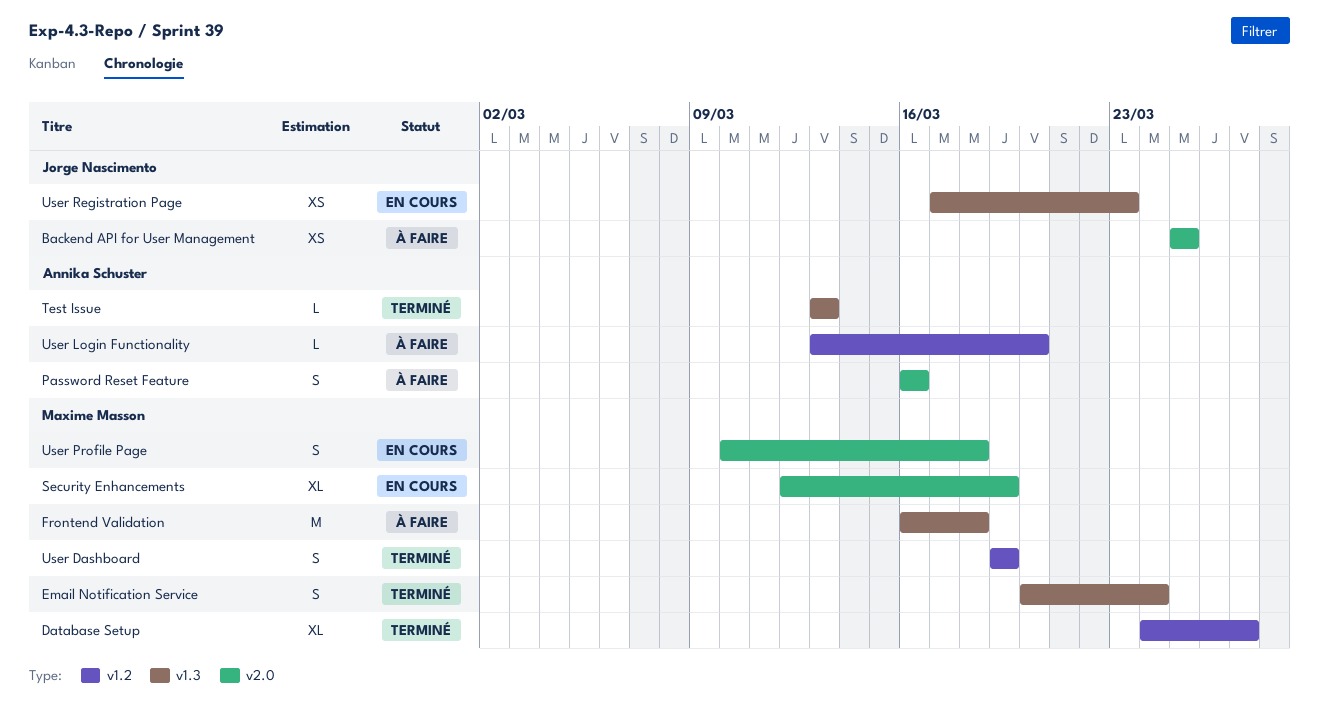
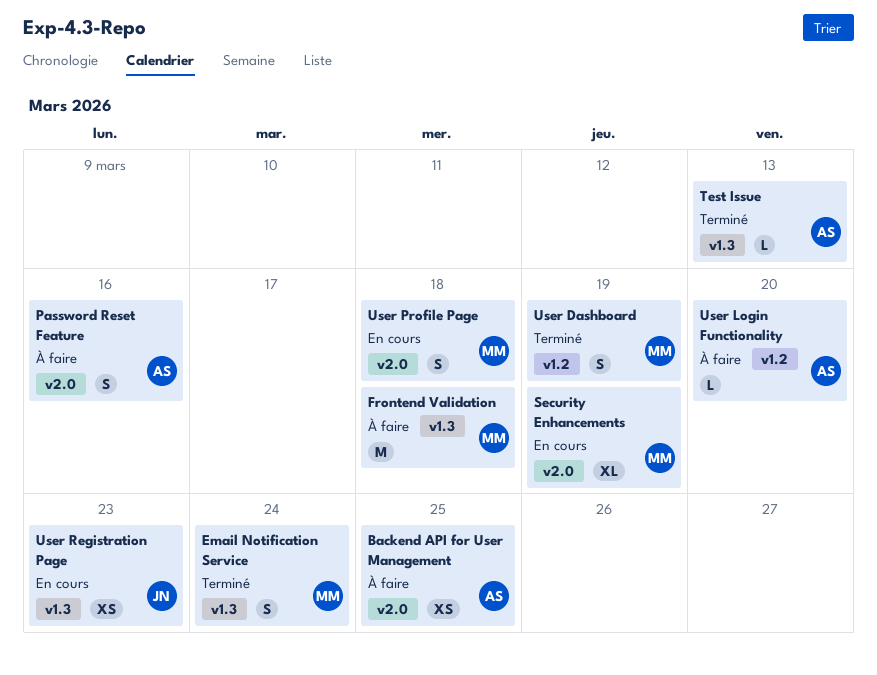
Backend API for User Management, owner: Jorge Nascimento -> Annika Schuster
Database Setup: present -> none

